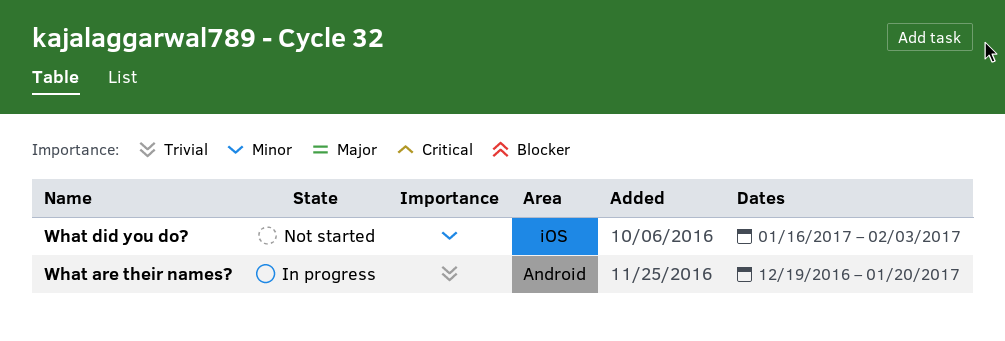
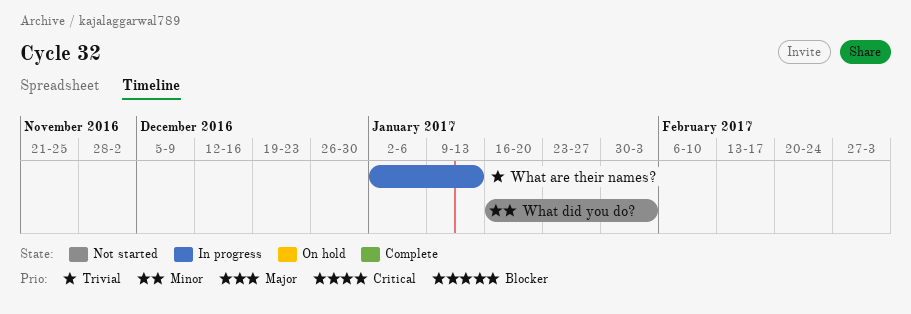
What are their names?, start: Dec 19 -> Jan 2
What are their names?, due: Jan 20 -> Jan 13

